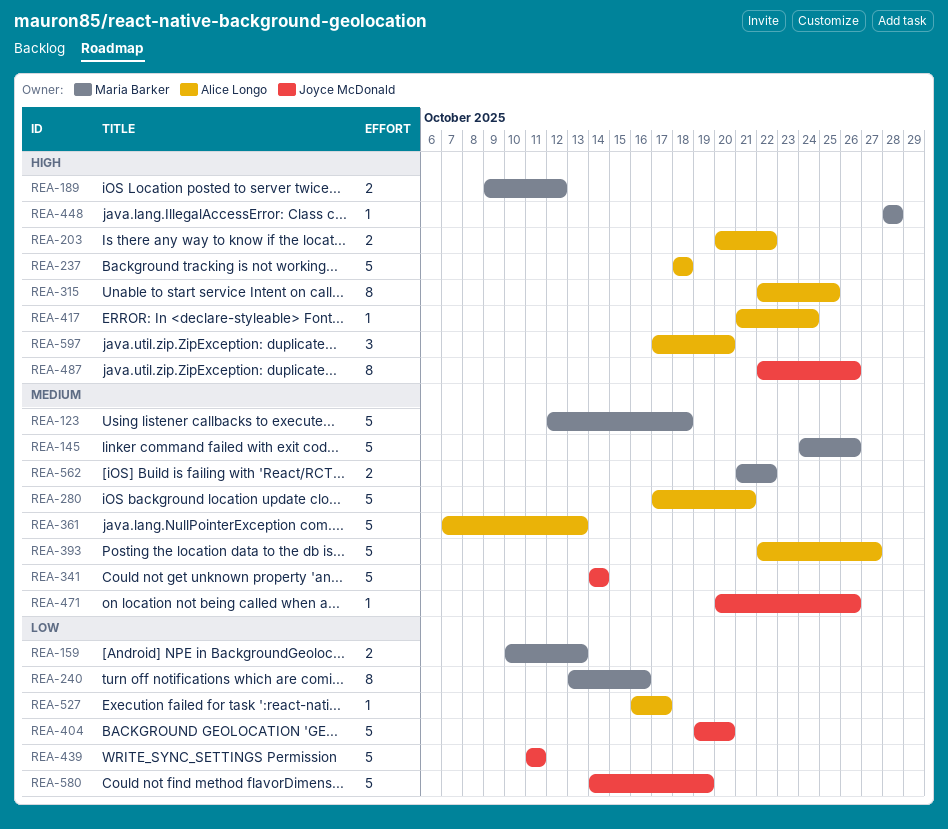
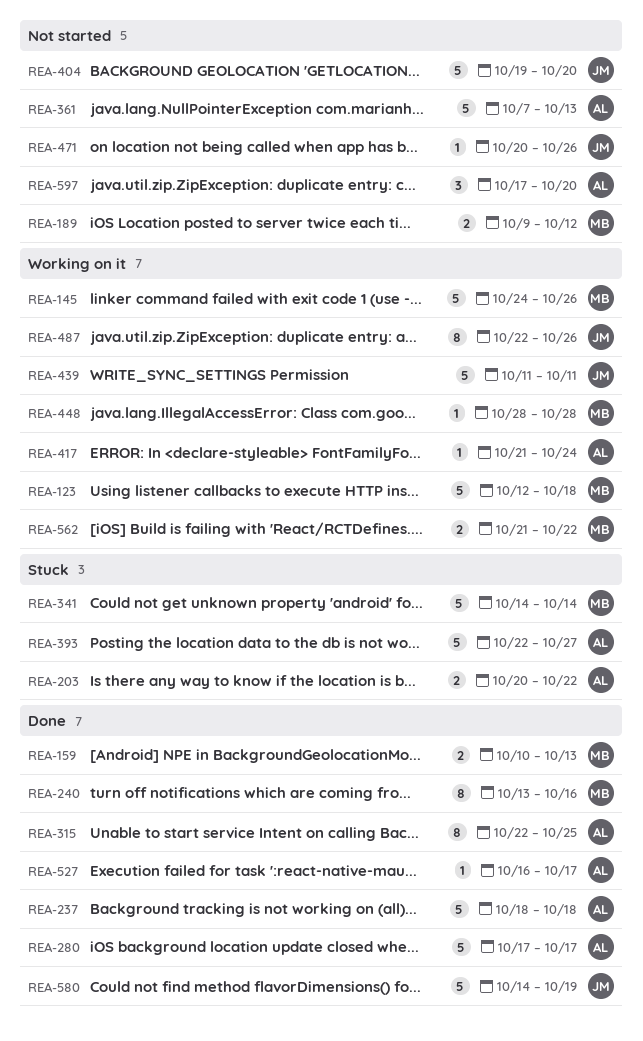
REA-280, due: Oct 21 -> Oct 17
REA-341, owner: Joyce McDonald -> Maria Barker

